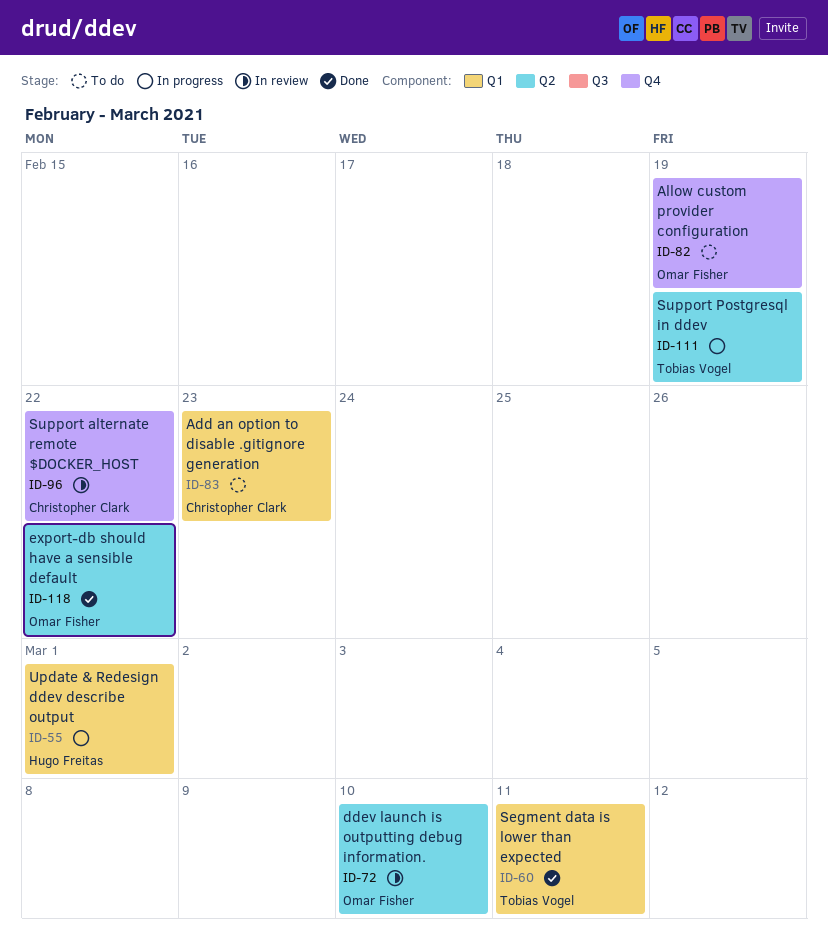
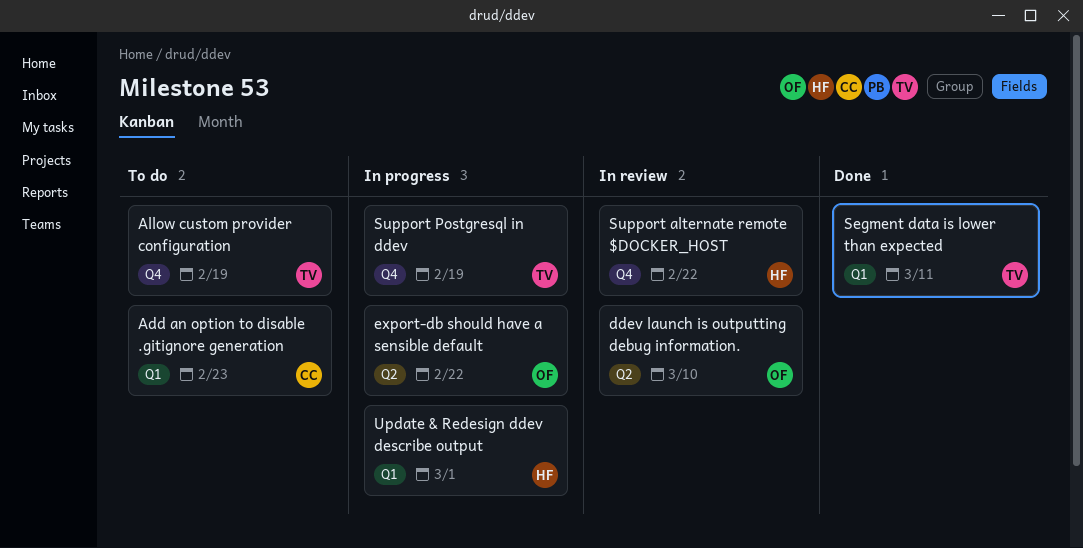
Allow custom provider configuration, owner: Omar Fisher -> Tobias Vogel
export-db should have a sensible default, status: Done -> In progress
Support alternate remote $DOCKER_HOST, owner: Christopher Clark -> Hugo Freitas
Support Postgresql in ddev, label: Q2 -> Q4

